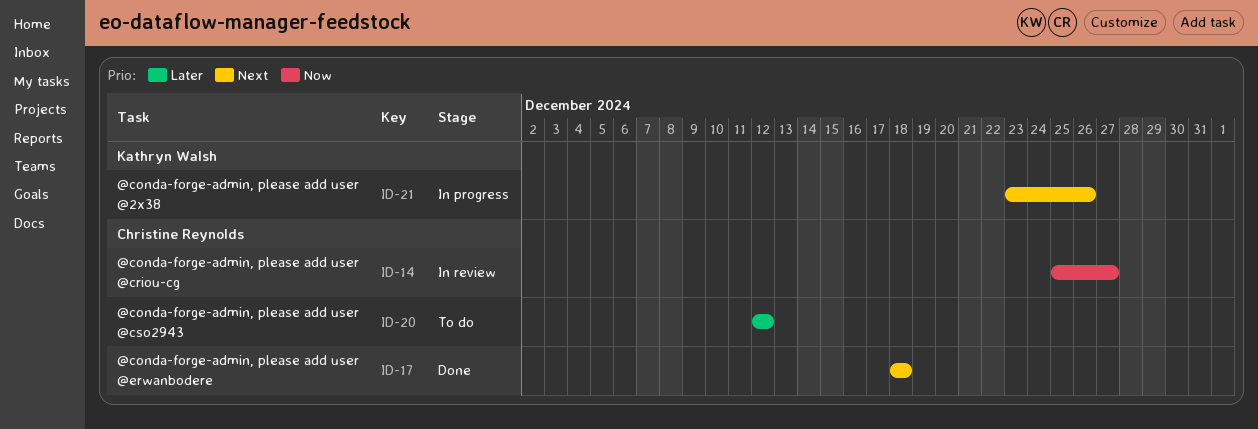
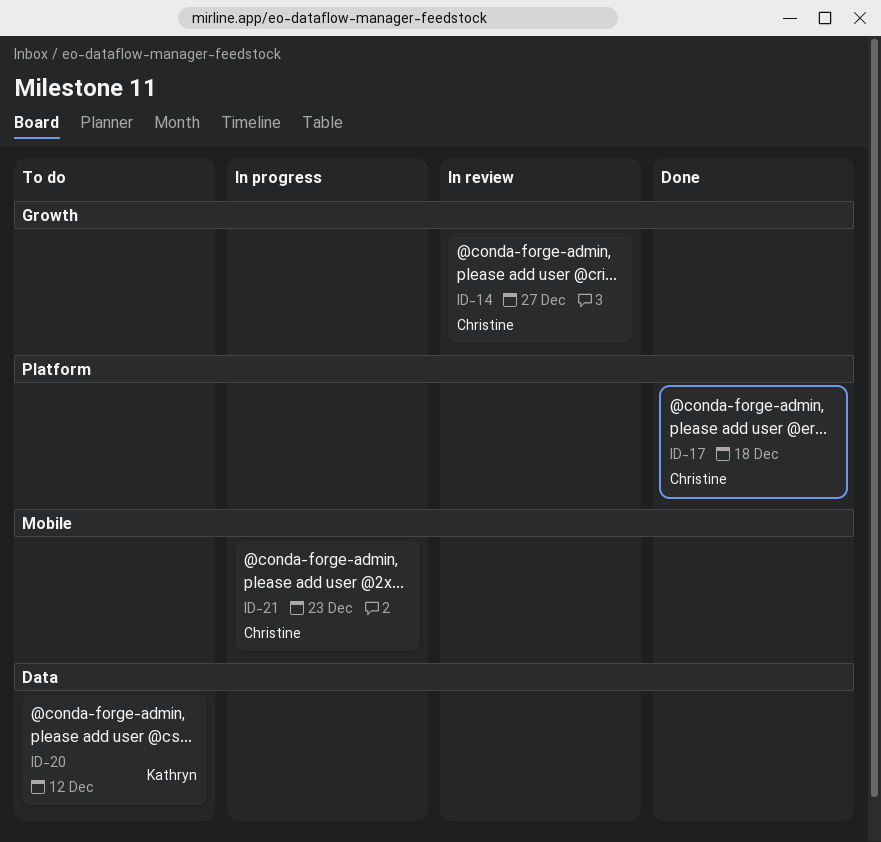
ID-20, owner: Christine Reynolds -> Kathryn Walsh
ID-21, owner: Kathryn Walsh -> Christine Reynolds
ID-21, due: Dec 26 -> Dec 23

